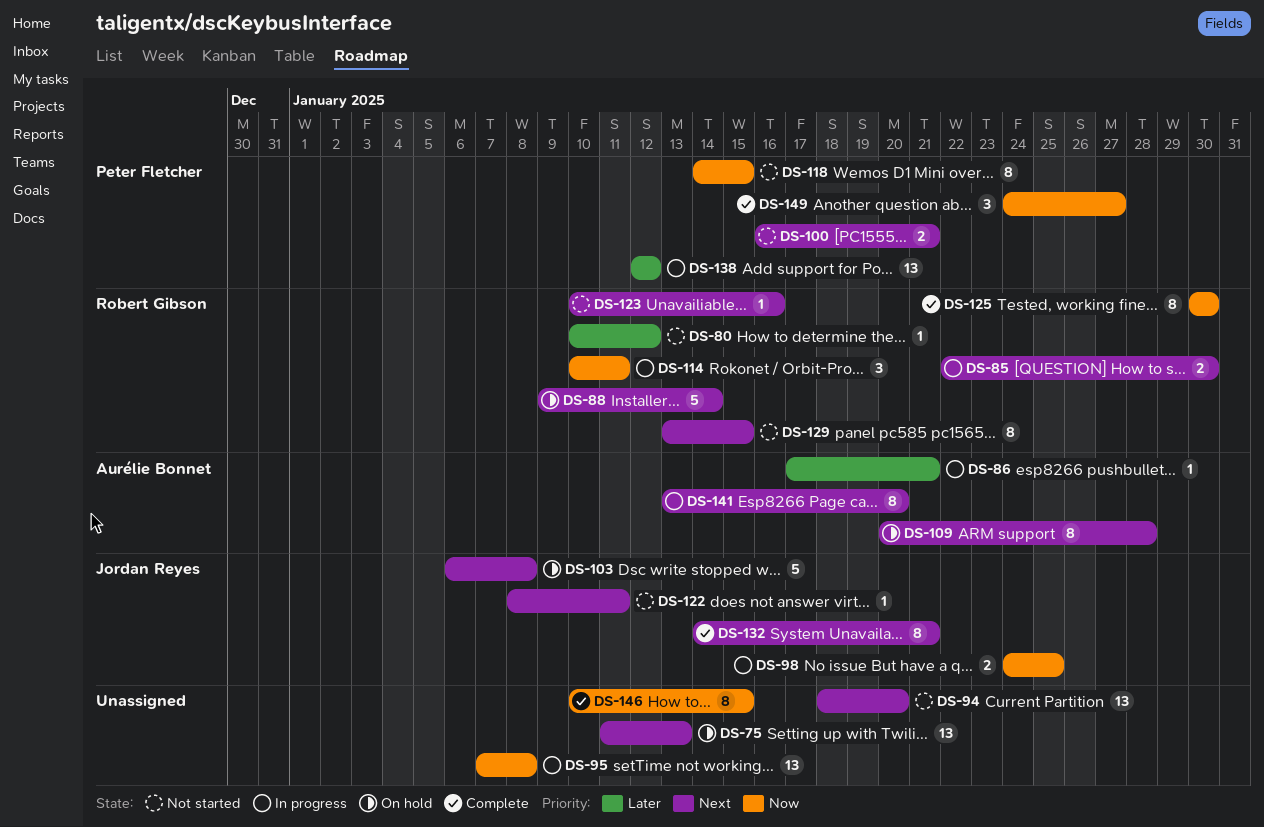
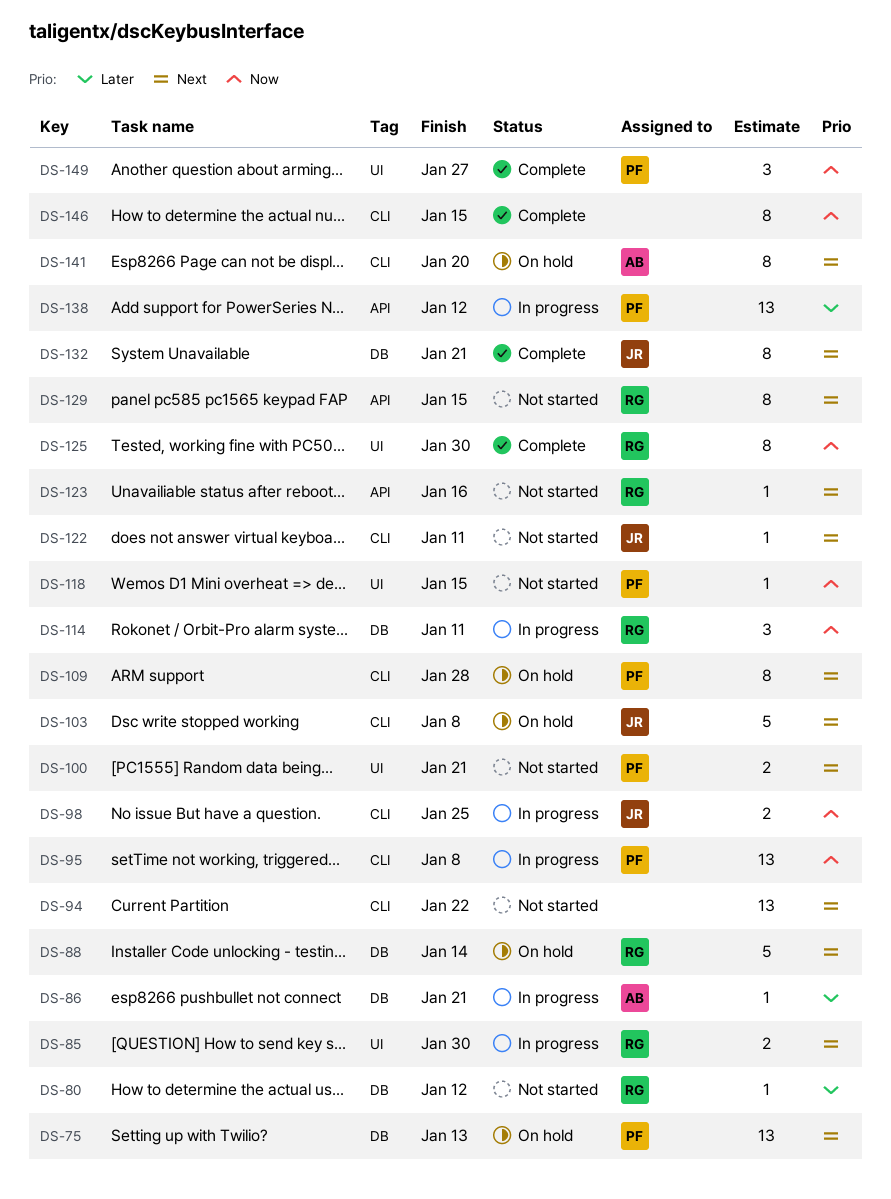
DS-75, owner: none -> Peter Fletcher
DS-94, due: Jan 20 -> Jan 22
DS-95, owner: none -> Peter Fletcher
DS-109, owner: Aurélie Bonnet -> Peter Fletcher
DS-118, estimate: 8 -> 1
DS-141, status: In progress -> On hold

